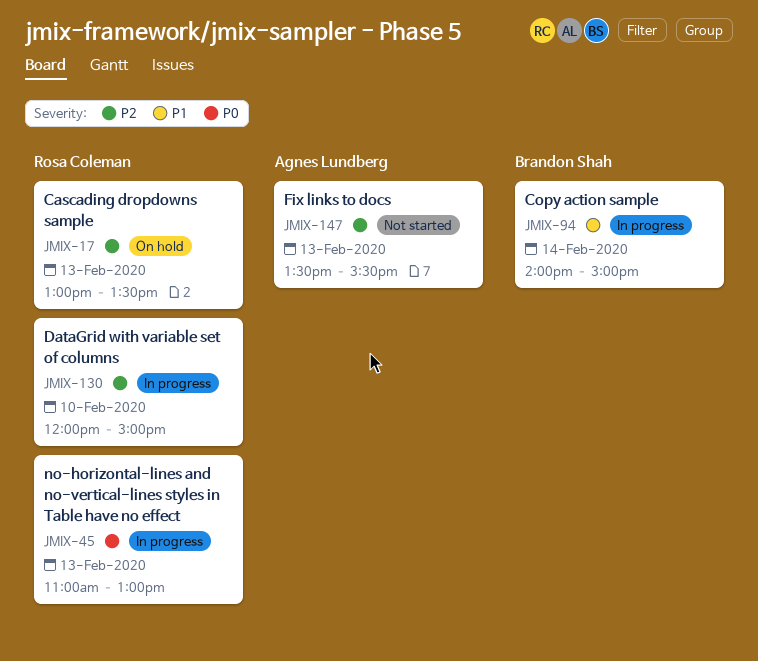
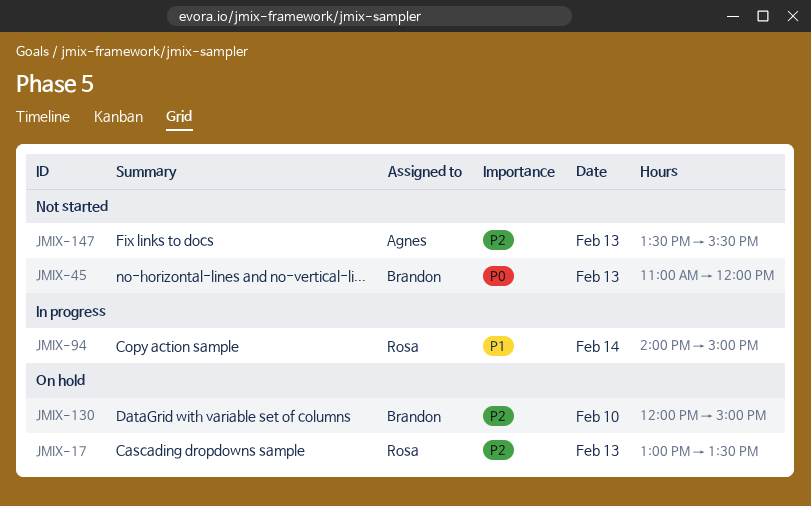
JMIX-45, status: In progress -> Not started
JMIX-45, owner: Rosa Coleman -> Brandon Shah
JMIX-45, ends: 13:00 -> 12:00
JMIX-94, owner: Brandon Shah -> Rosa Coleman
JMIX-130, status: In progress -> On hold
JMIX-130, owner: Rosa Coleman -> Brandon Shah

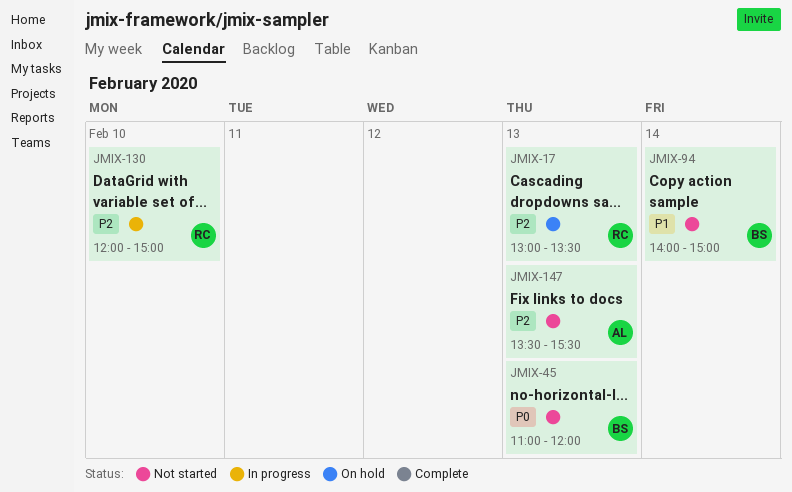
JMIX-94, status: In progress -> Not started
JMIX-94, owner: Rosa -> Brandon
JMIX-130, status: On hold -> In progress
JMIX-130, owner: Brandon -> Rosa

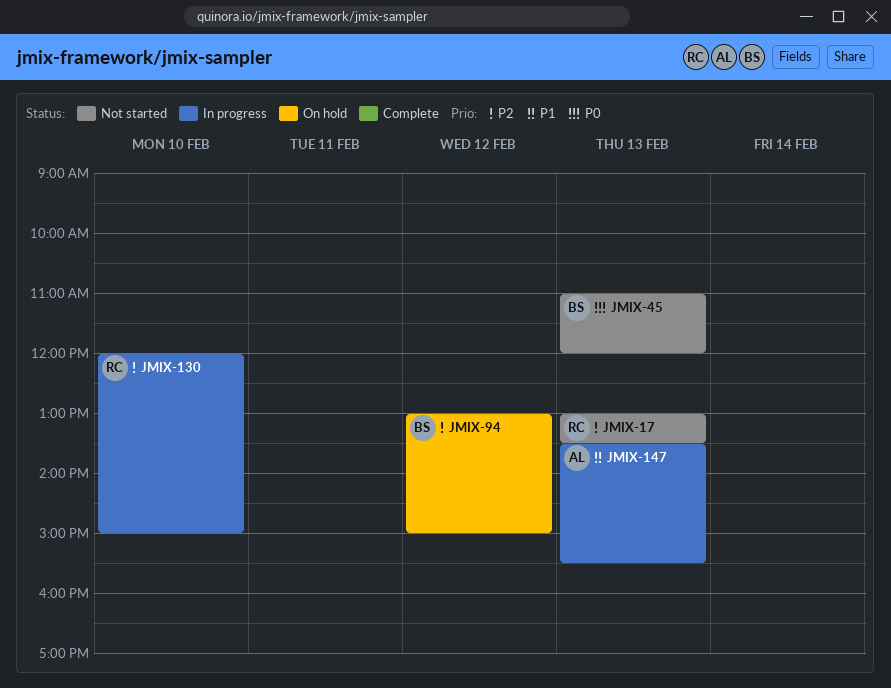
JMIX-17, status: On hold -> Not started
JMIX-94, status: Not started -> On hold
JMIX-94, priority: P1 -> P2
JMIX-94, day: Feb 14 -> Feb 12
JMIX-94, begins: 14:00 -> 13:00
JMIX-147, status: Not started -> In progress
JMIX-147, priority: P2 -> P1

